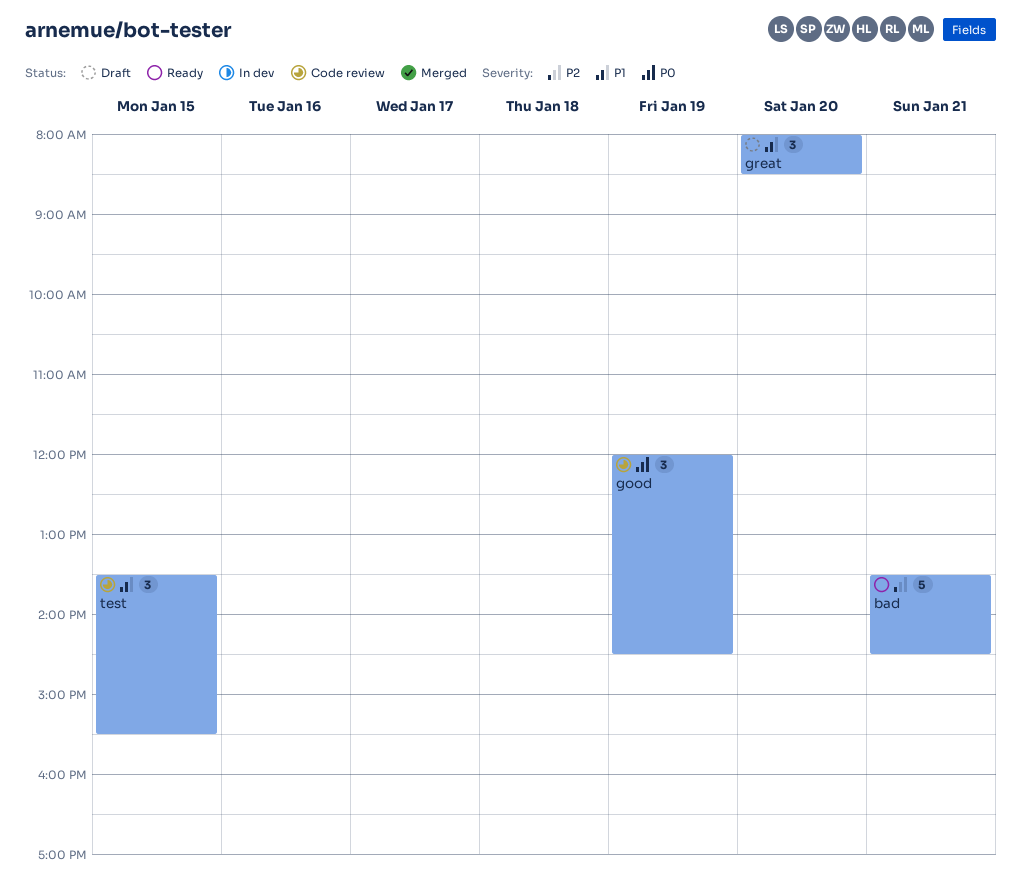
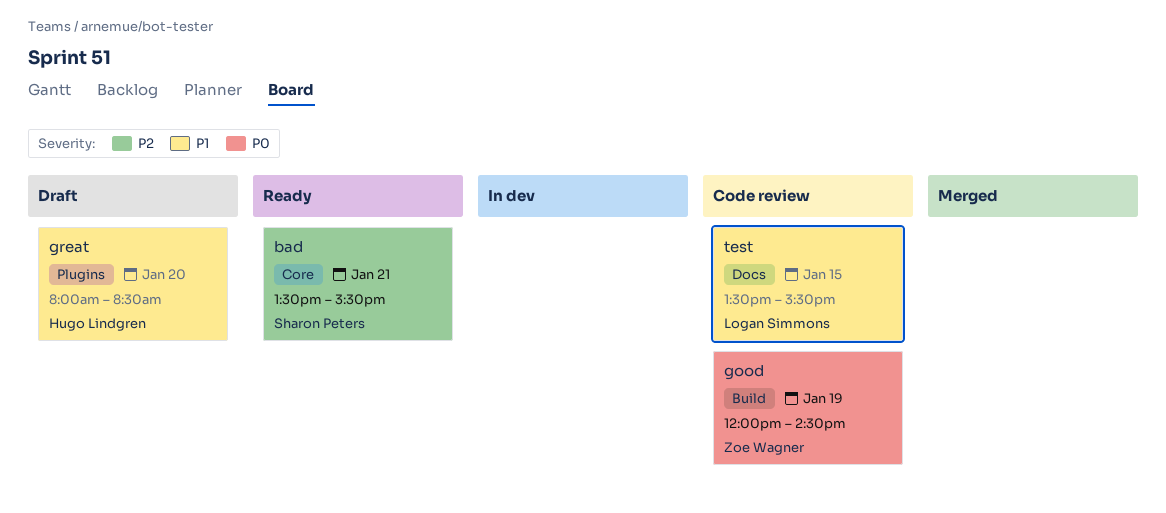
bad, ends: 14:30 -> 15:30

